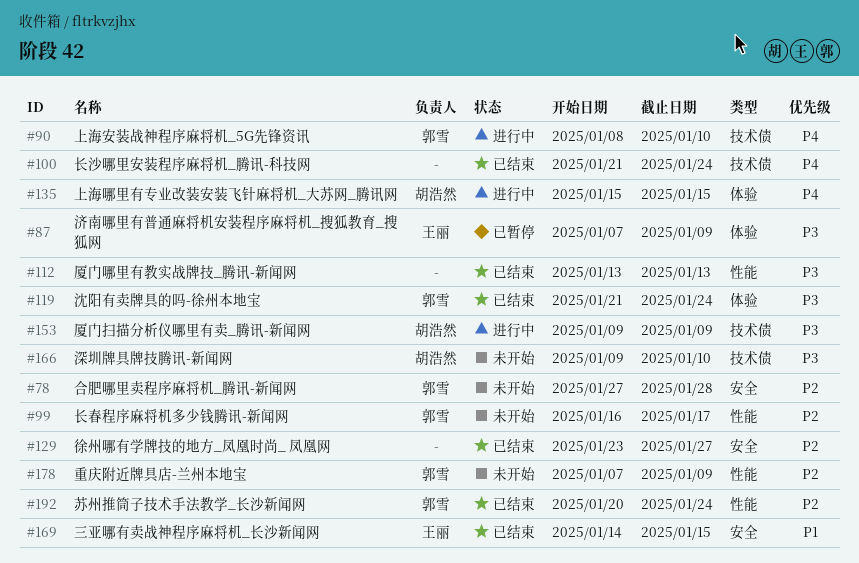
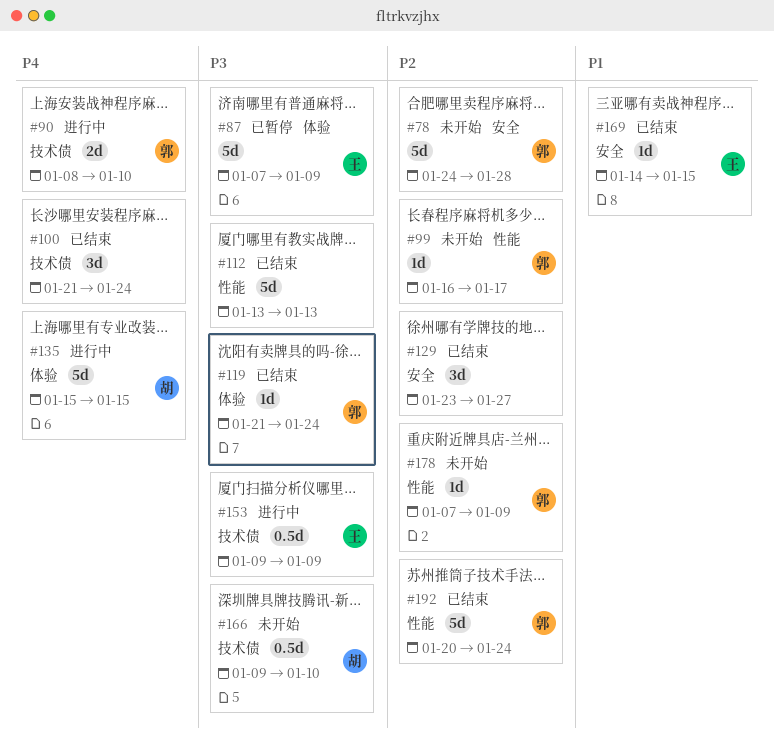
#78, start: Jan 27 -> Jan 24
#153, owner: 胡浩然 -> 王丽

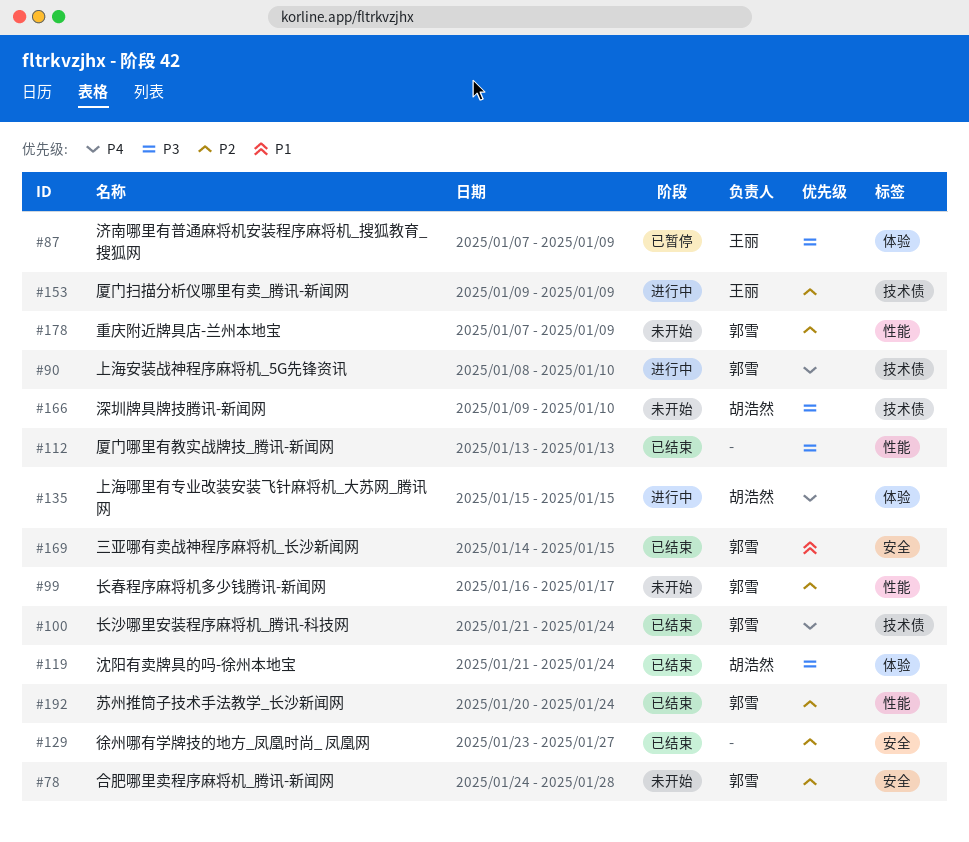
#100, owner: none -> 郭雪
#119, owner: 郭雪 -> 胡浩然
#153, priority: P3 -> P2
#169, owner: 王丽 -> 郭雪

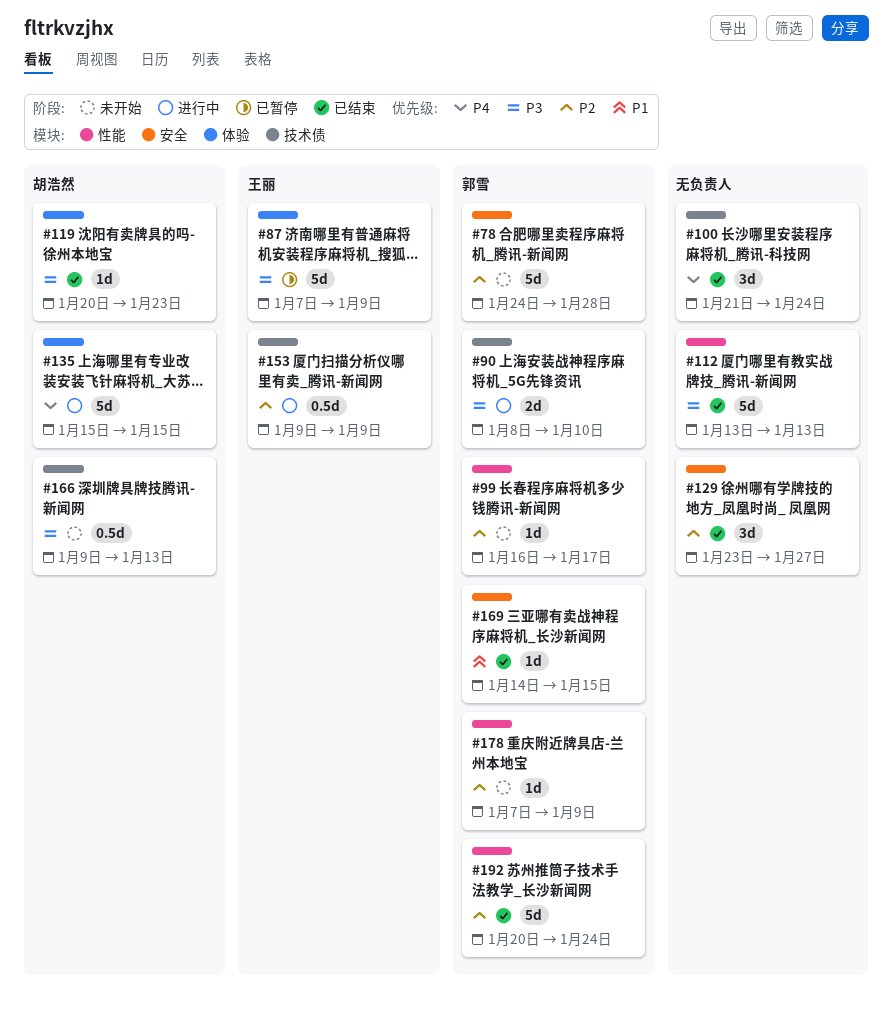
#90, priority: P4 -> P3
#100, owner: 郭雪 -> none
#119, start: Jan 21 -> Jan 20
#119, due: Jan 24 -> Jan 23
#166, due: Jan 10 -> Jan 13

